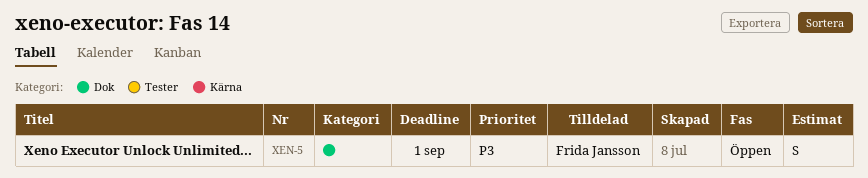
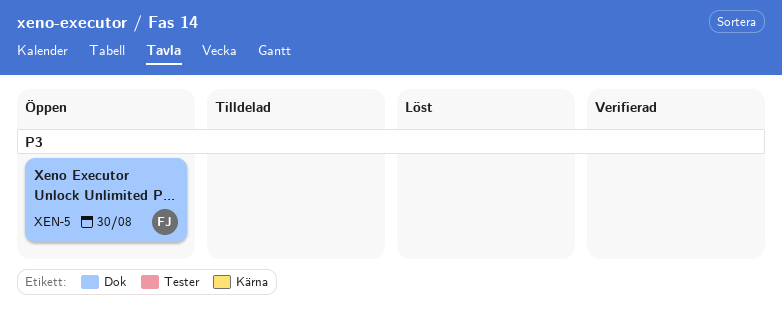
XEN-5, due: Sep 1 -> Aug 30

